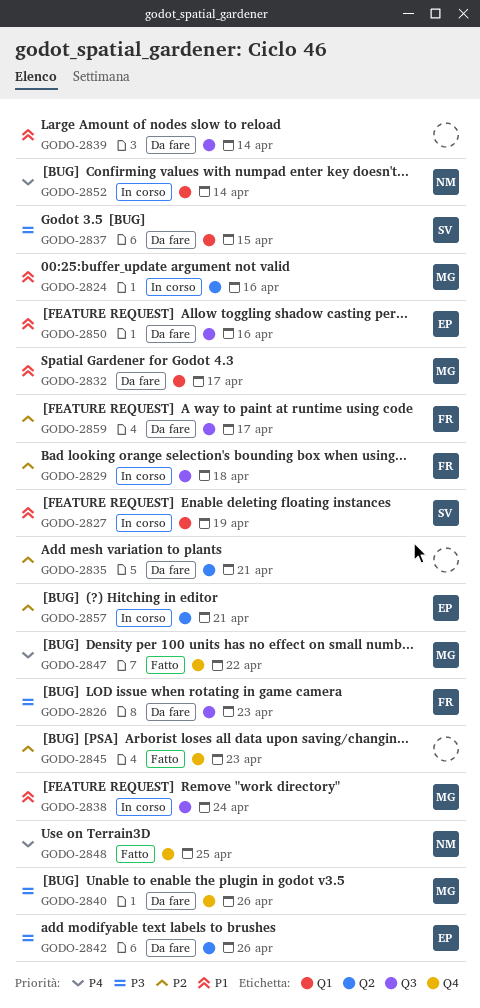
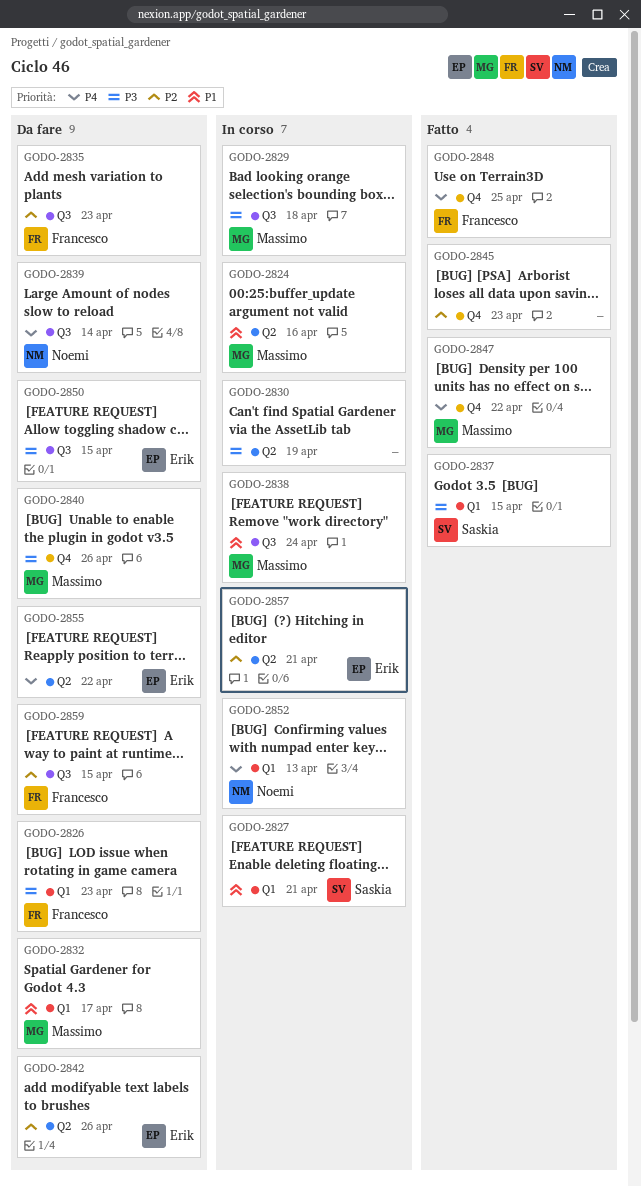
GODO-2826, label: Q3 -> Q1
GODO-2827, due: Apr 19 -> Apr 21
GODO-2829, owner: Francesco -> Massimo
GODO-2829, priority: P2 -> P3
GODO-2830: none -> present
GODO-2835, owner: none -> Francesco
GODO-2835, label: Q2 -> Q3
GODO-2835, due: Apr 21 -> Apr 23
GODO-2837, status: Da fare -> Fatto
GODO-2839, owner: none -> Noemi
GODO-2839, priority: P1 -> P4
GODO-2842, priority: P3 -> P2
GODO-2848, owner: Noemi -> Francesco
GODO-2850, priority: P1 -> P3
GODO-2850, due: Apr 16 -> Apr 15
GODO-2852, due: Apr 14 -> Apr 13
GODO-2855: none -> present
GODO-2859, due: Apr 17 -> Apr 15

